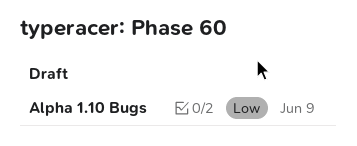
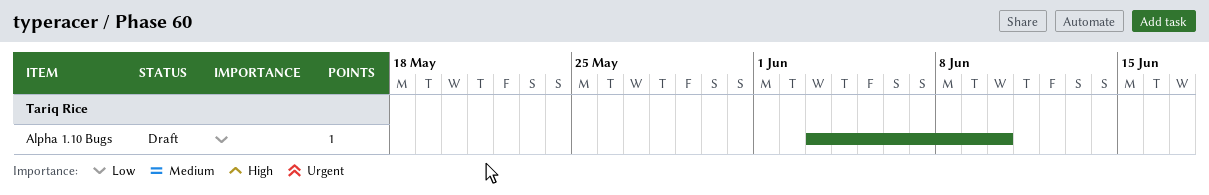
Alpha 1.10 Bugs, due: Jun 9 -> Jun 10

